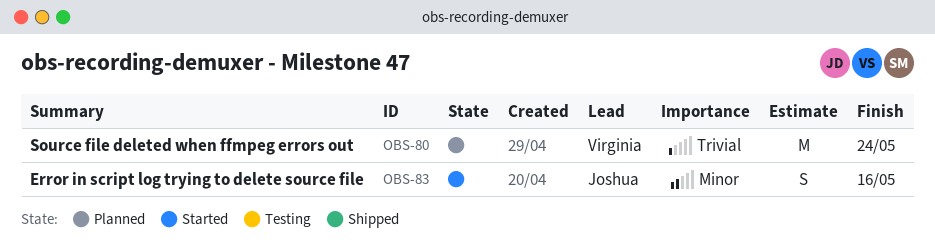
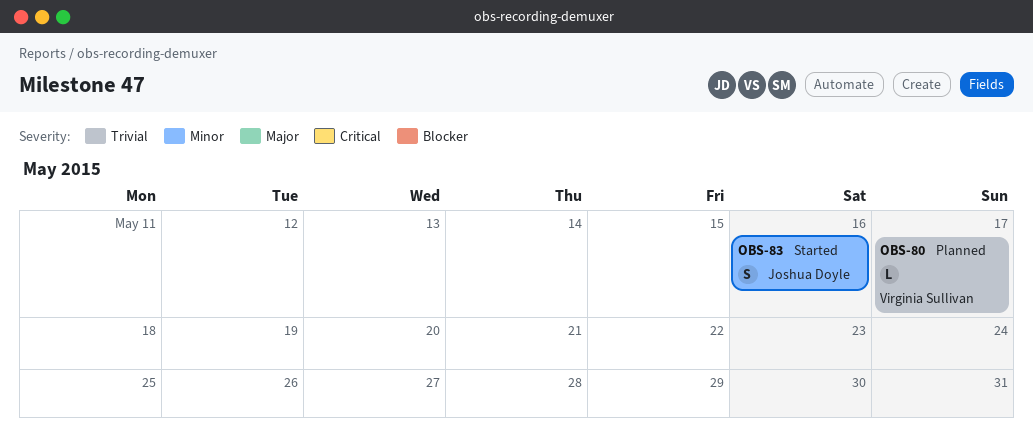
OBS-80, estimate: M -> L
OBS-80, due: May 24 -> May 17

